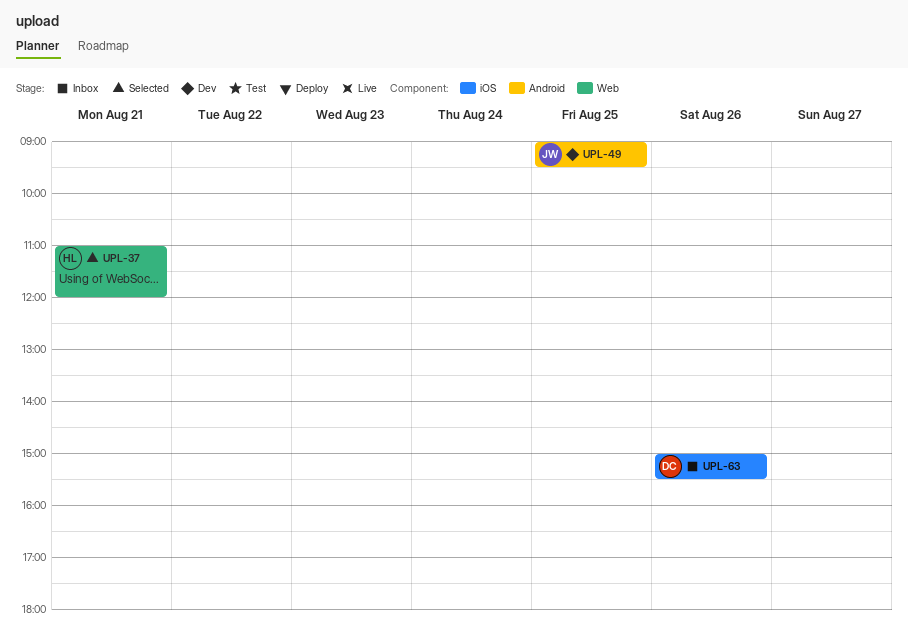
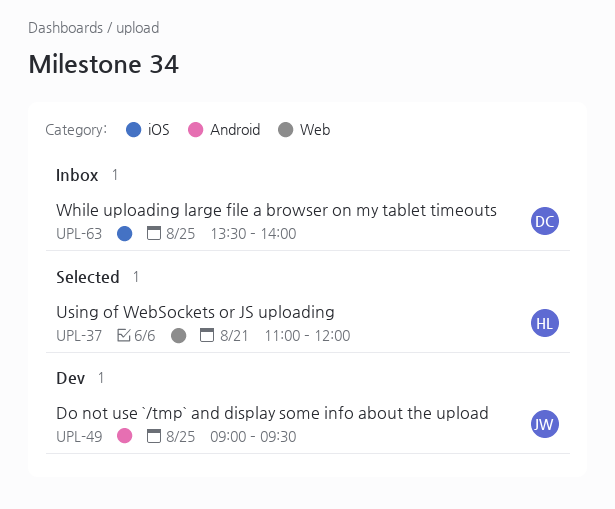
UPL-63, day: Aug 26 -> Aug 25
UPL-63, begins: 15:00 -> 13:30
UPL-63, ends: 15:30 -> 14:00

